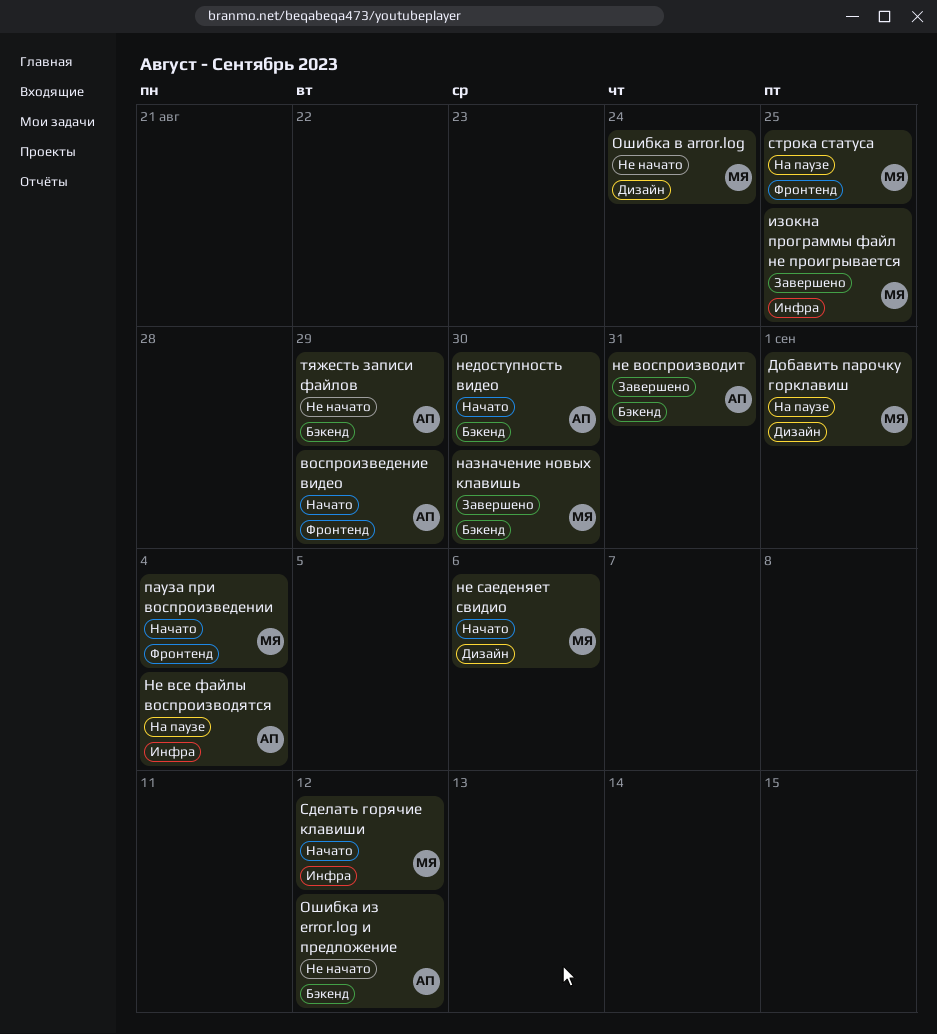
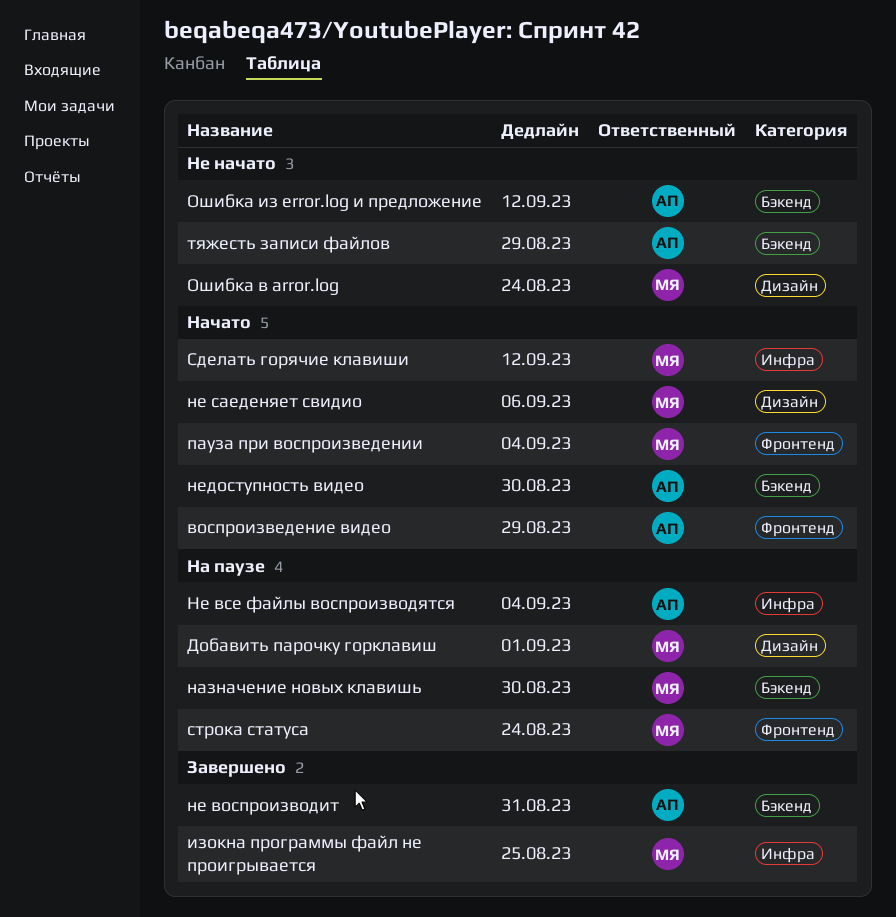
назначение новых клавишь, status: Завершено -> На паузе
строка статуса, due: Aug 25 -> Aug 24

